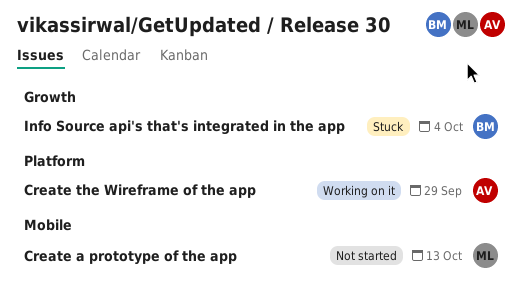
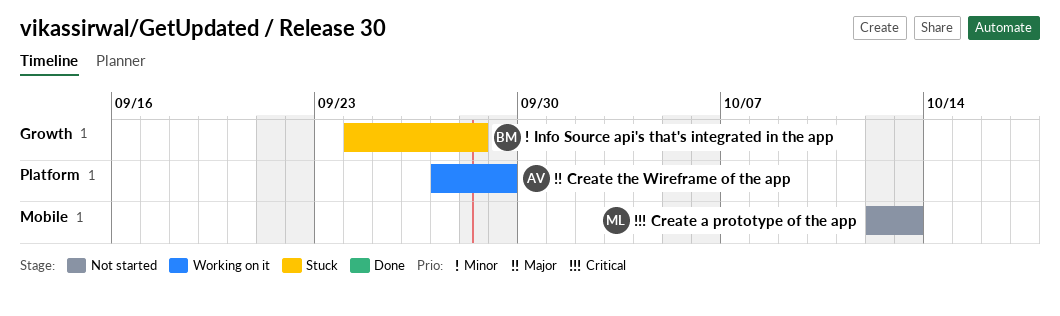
Info Source api's that's integrated in the app, due: Oct 4 -> Sep 28

